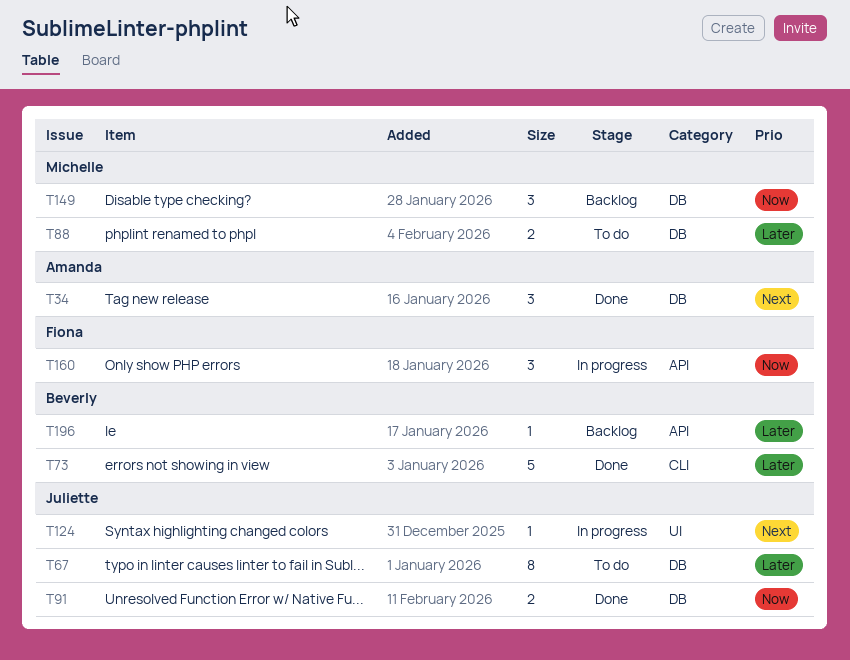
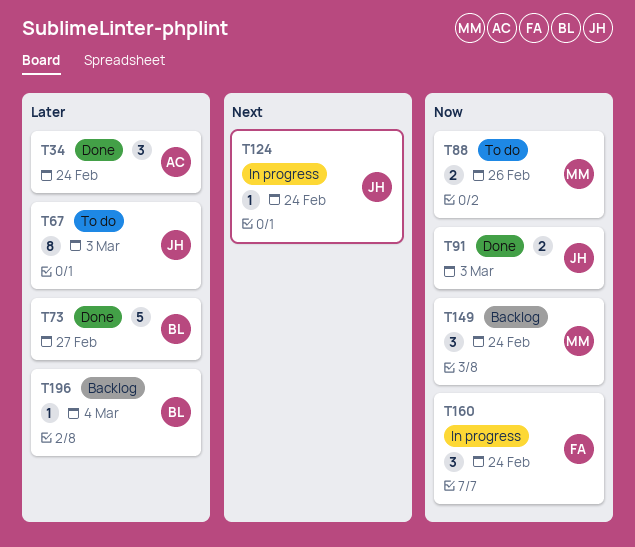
T34, priority: Next -> Later
T88, priority: Later -> Now

